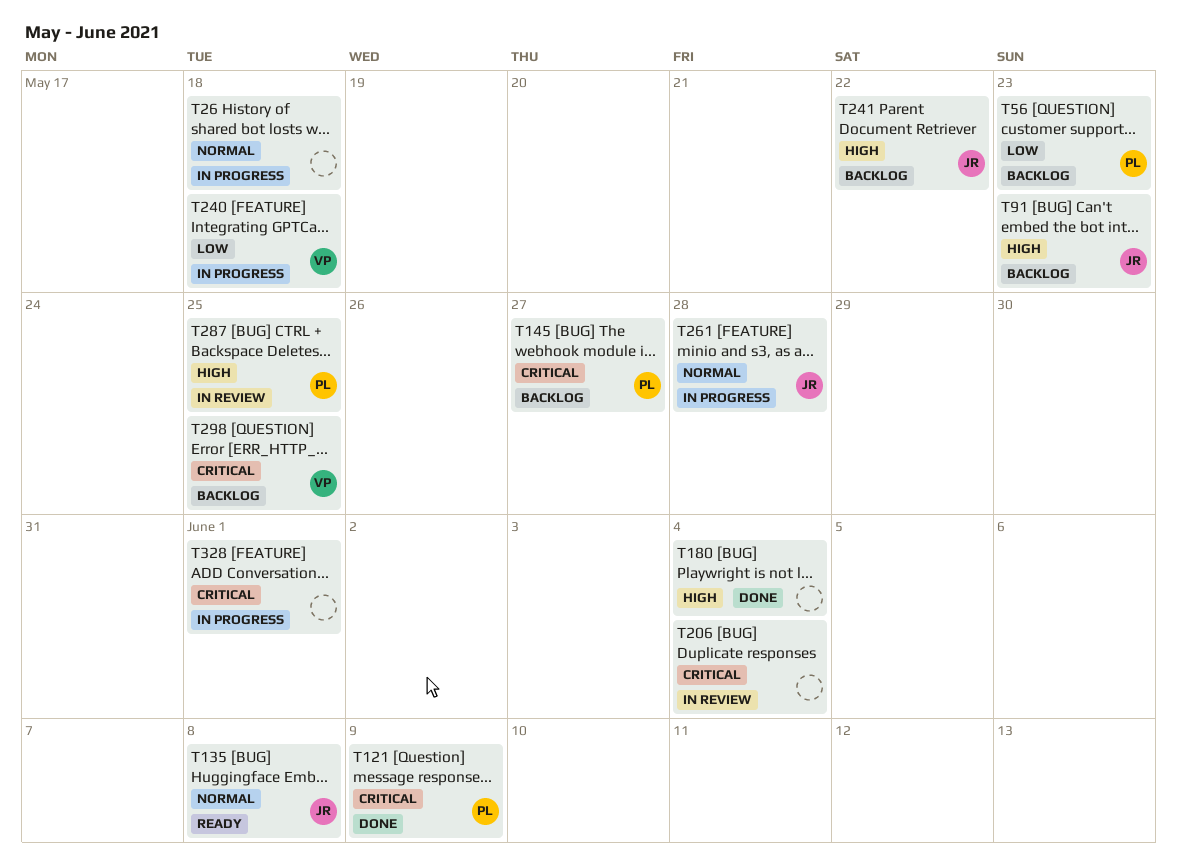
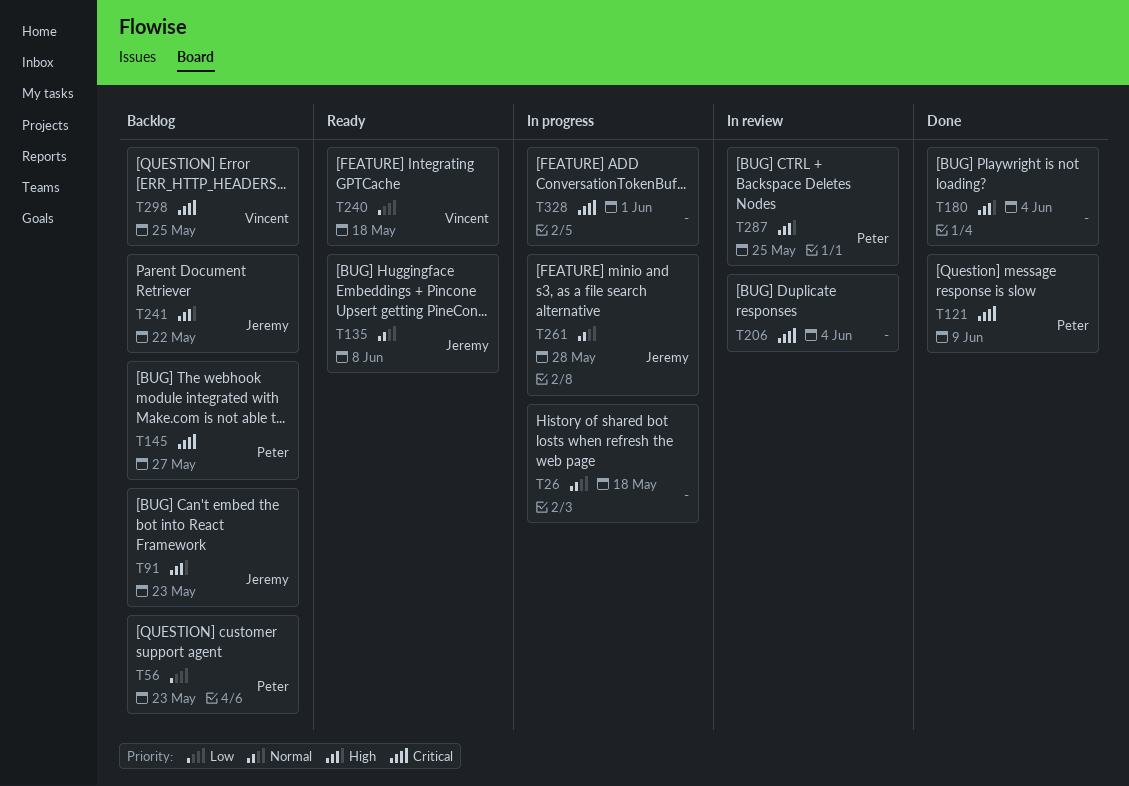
T240, status: In progress -> Ready

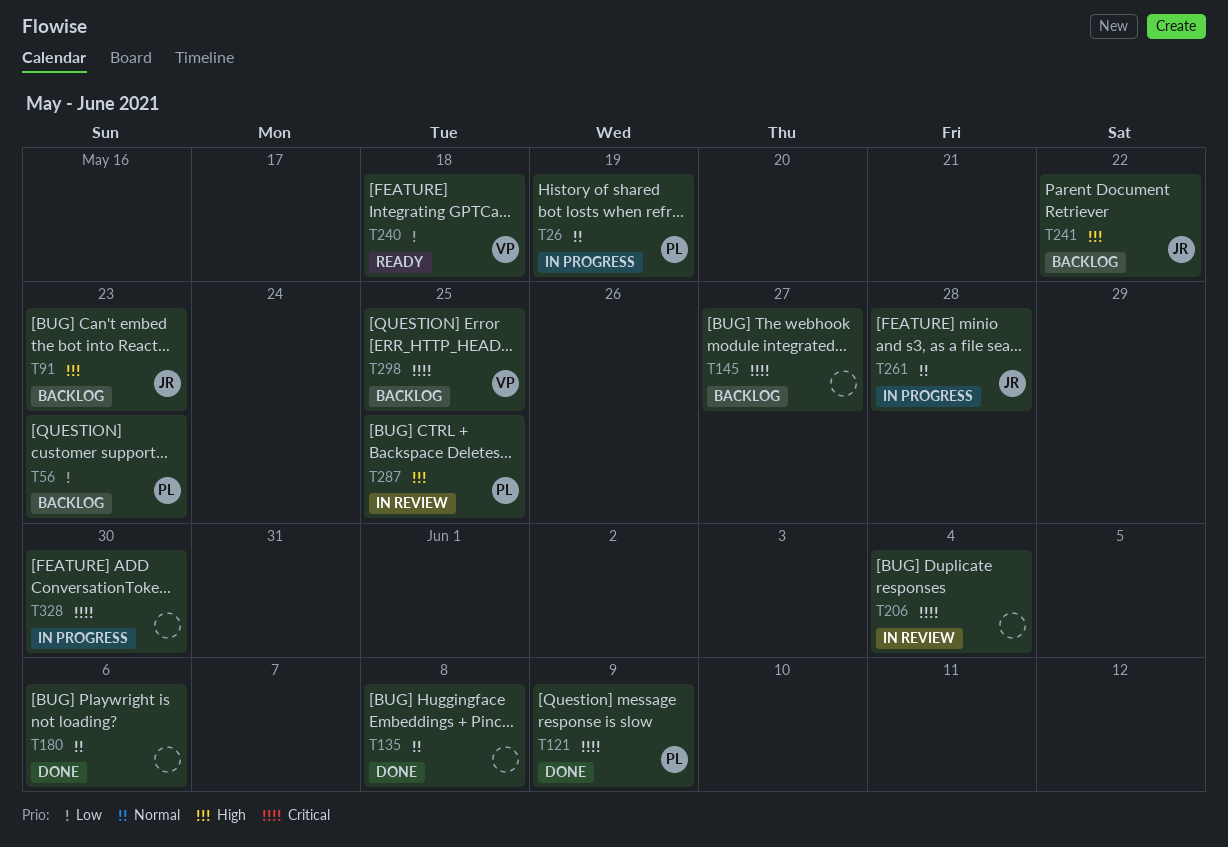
T26, owner: none -> Peter
T26, due: May 18 -> May 19
T135, status: Ready -> Done
T135, owner: Jeremy -> none
T145, owner: Peter -> none
T180, priority: High -> Normal
T180, due: Jun 4 -> Jun 6
T328, due: Jun 1 -> May 30

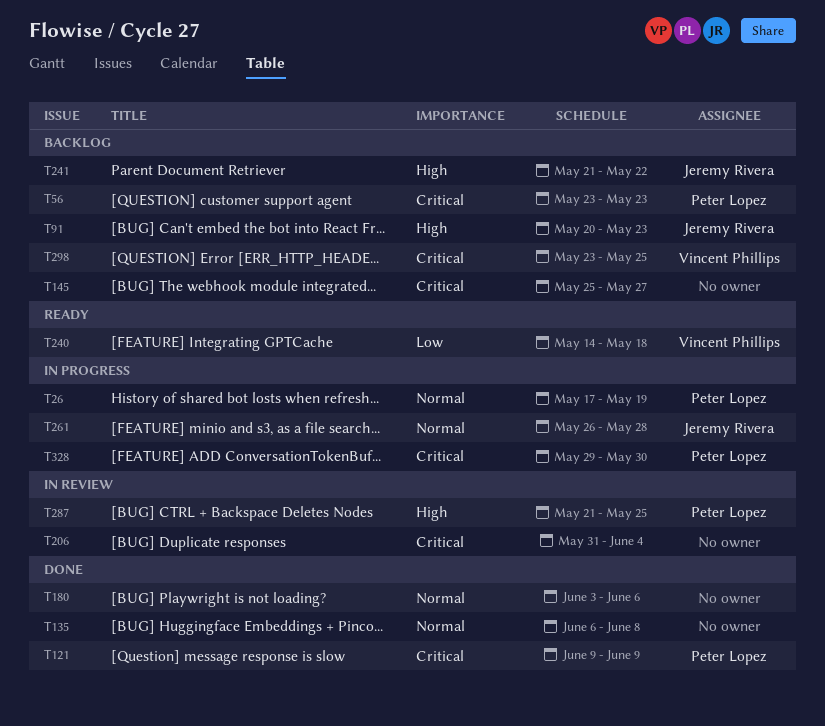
T56, priority: Low -> Critical
T328, owner: none -> Peter Lopez

